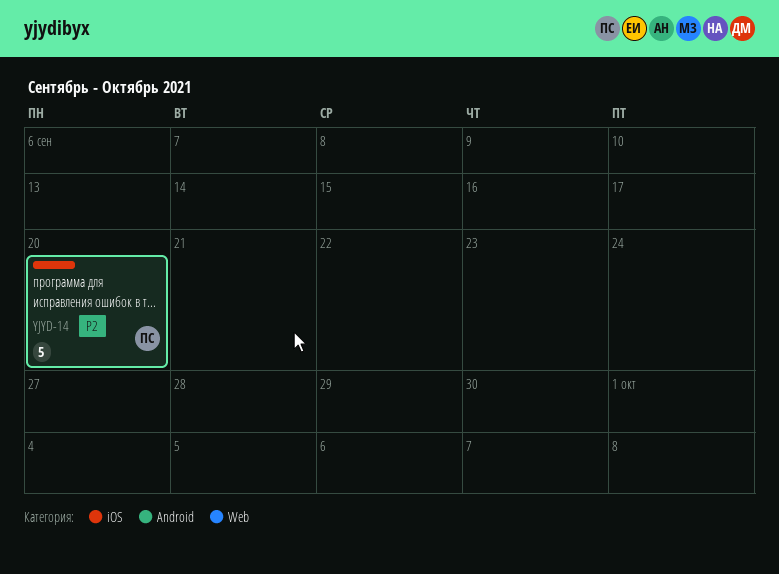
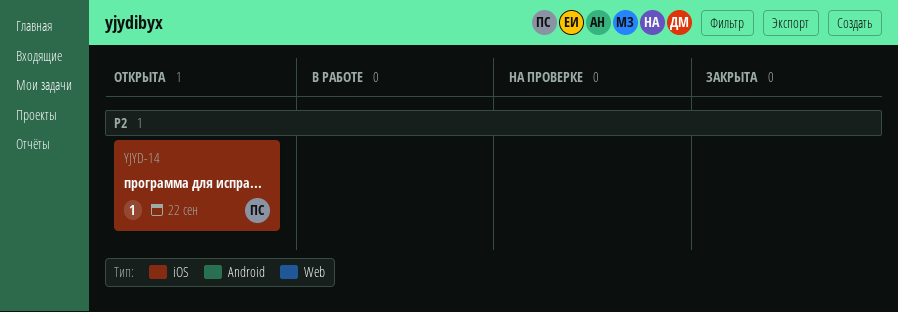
YJYD-14, estimate: 5 -> 1
YJYD-14, due: Sep 20 -> Sep 22

